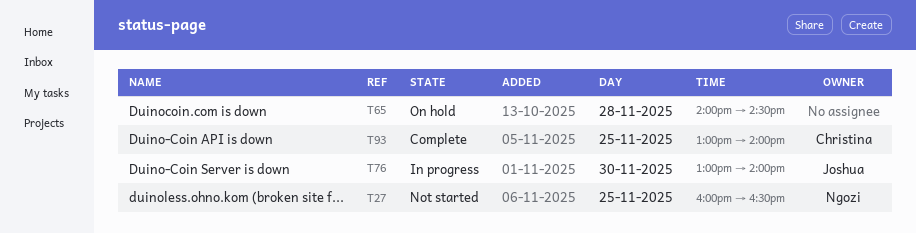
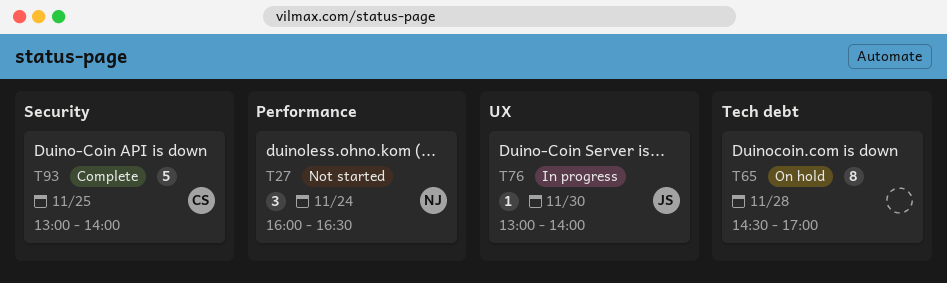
T27, day: Nov 25 -> Nov 24
T65, begins: 14:00 -> 14:30
T65, ends: 14:30 -> 17:00

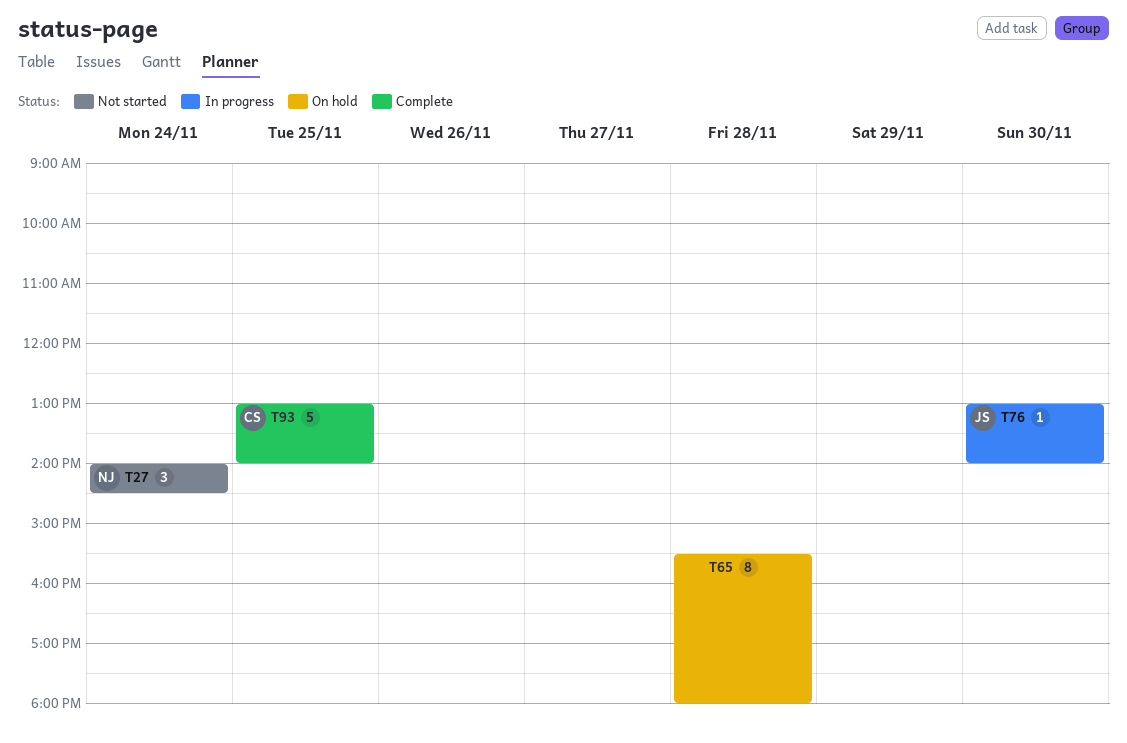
T27, begins: 16:00 -> 14:00
T27, ends: 16:30 -> 14:30
T65, begins: 14:30 -> 15:30
T65, ends: 17:00 -> 18:00

